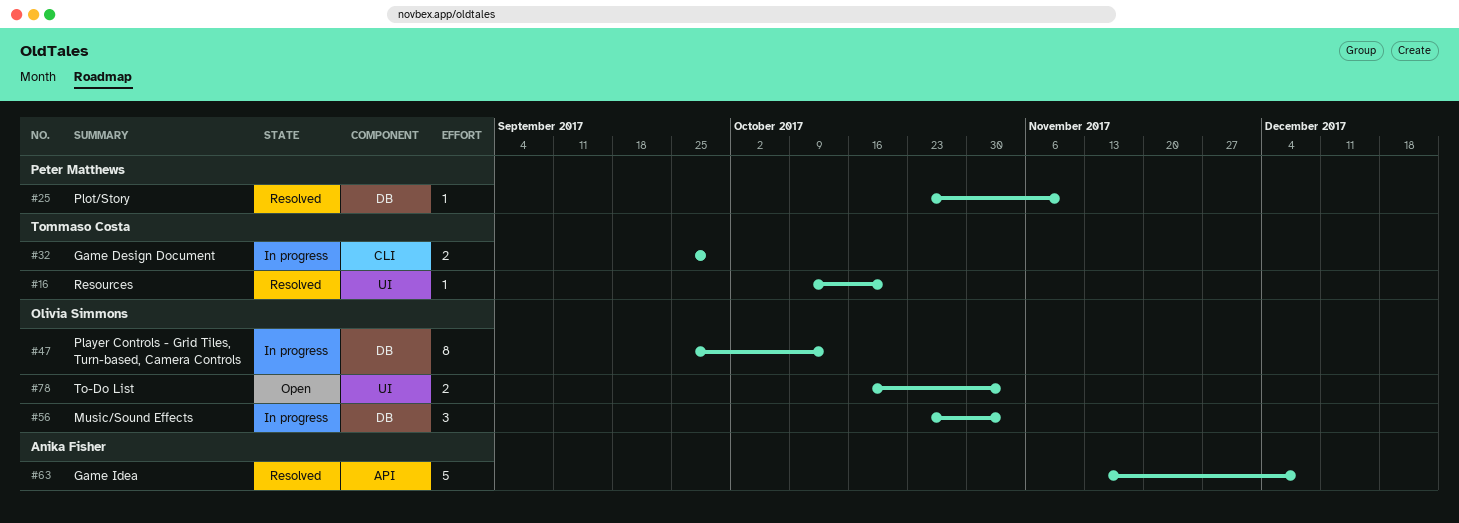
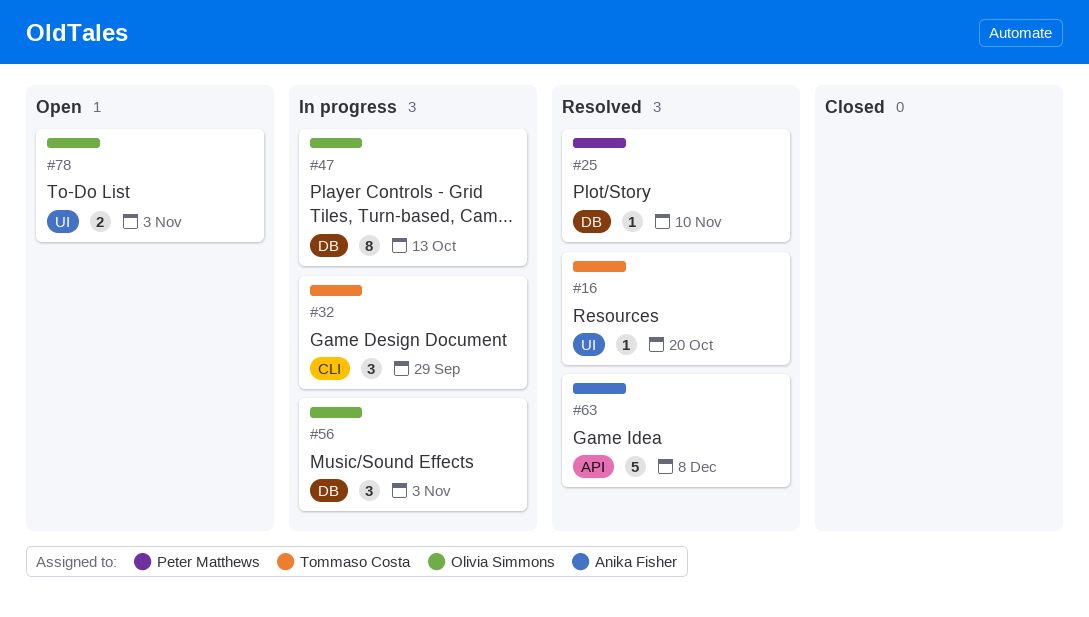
#32, estimate: 2 -> 3

